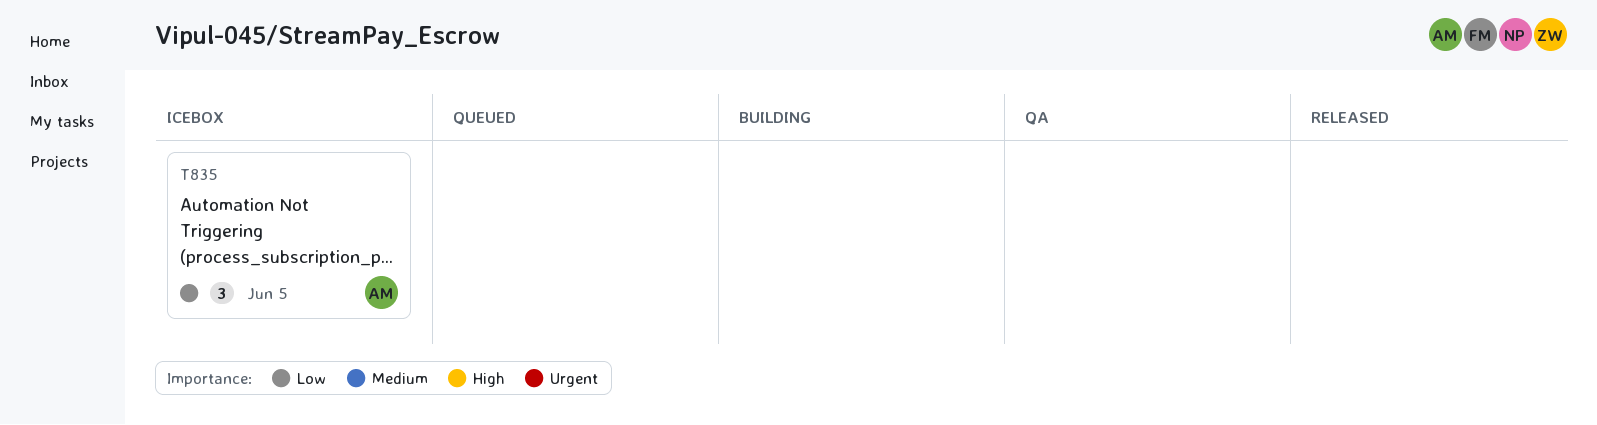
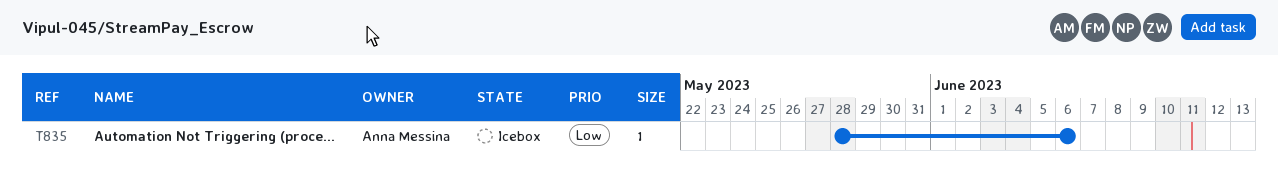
T835, estimate: 3 -> 1
T835, due: Jun 5 -> Jun 6

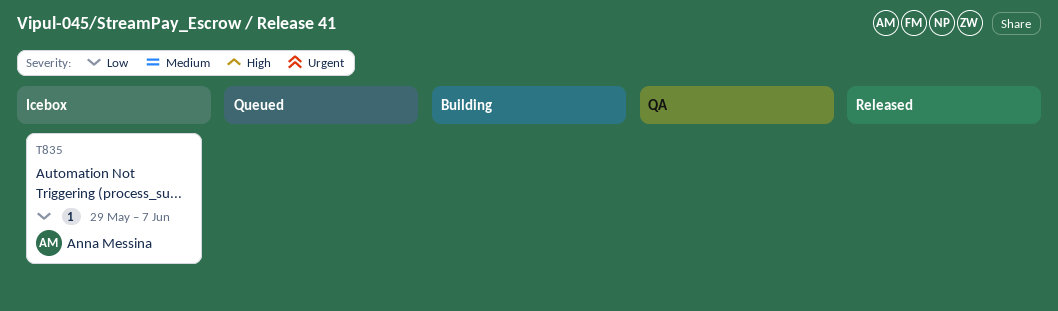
T835, start: May 28 -> May 29
T835, due: Jun 6 -> Jun 7

